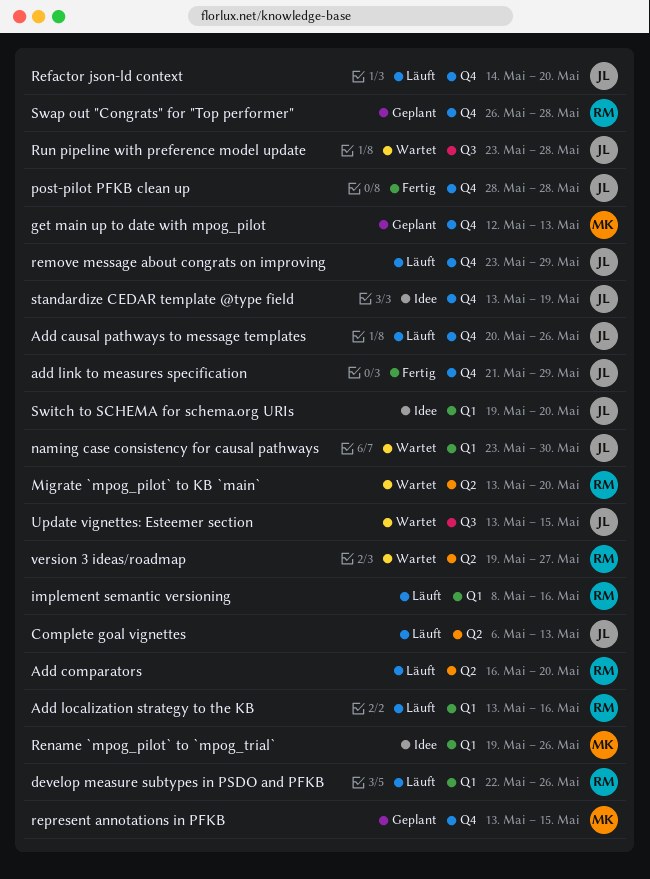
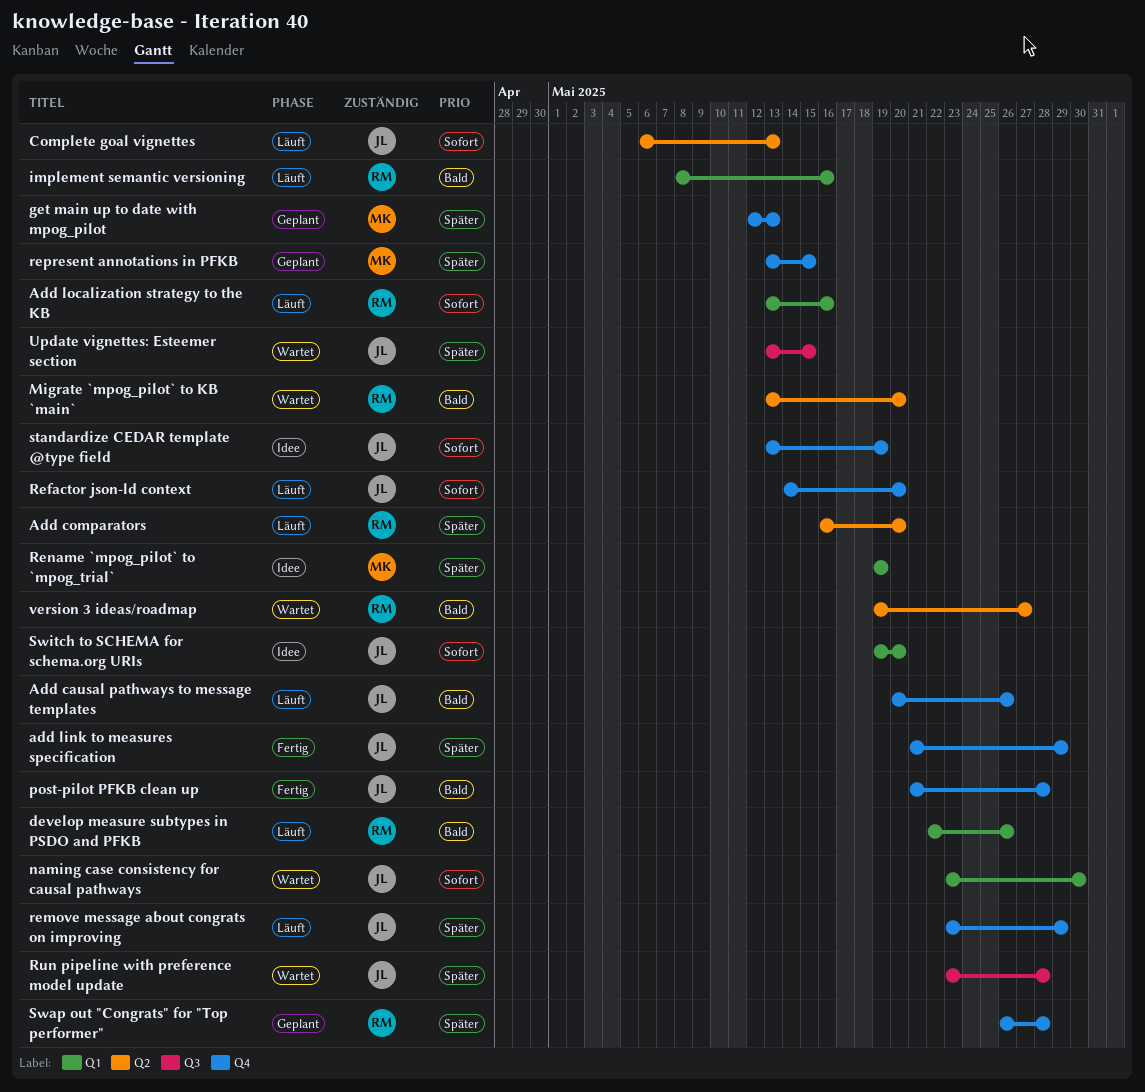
post-pilot PFKB clean up, start: May 28 -> May 21
Rename `mpog_pilot` to `mpog_trial`, due: May 26 -> May 19

